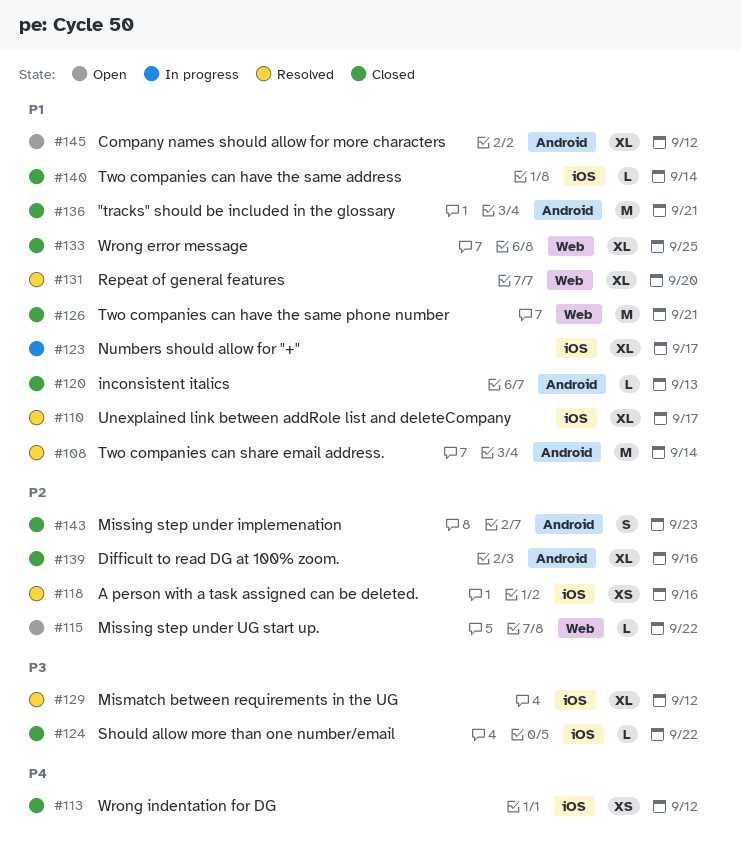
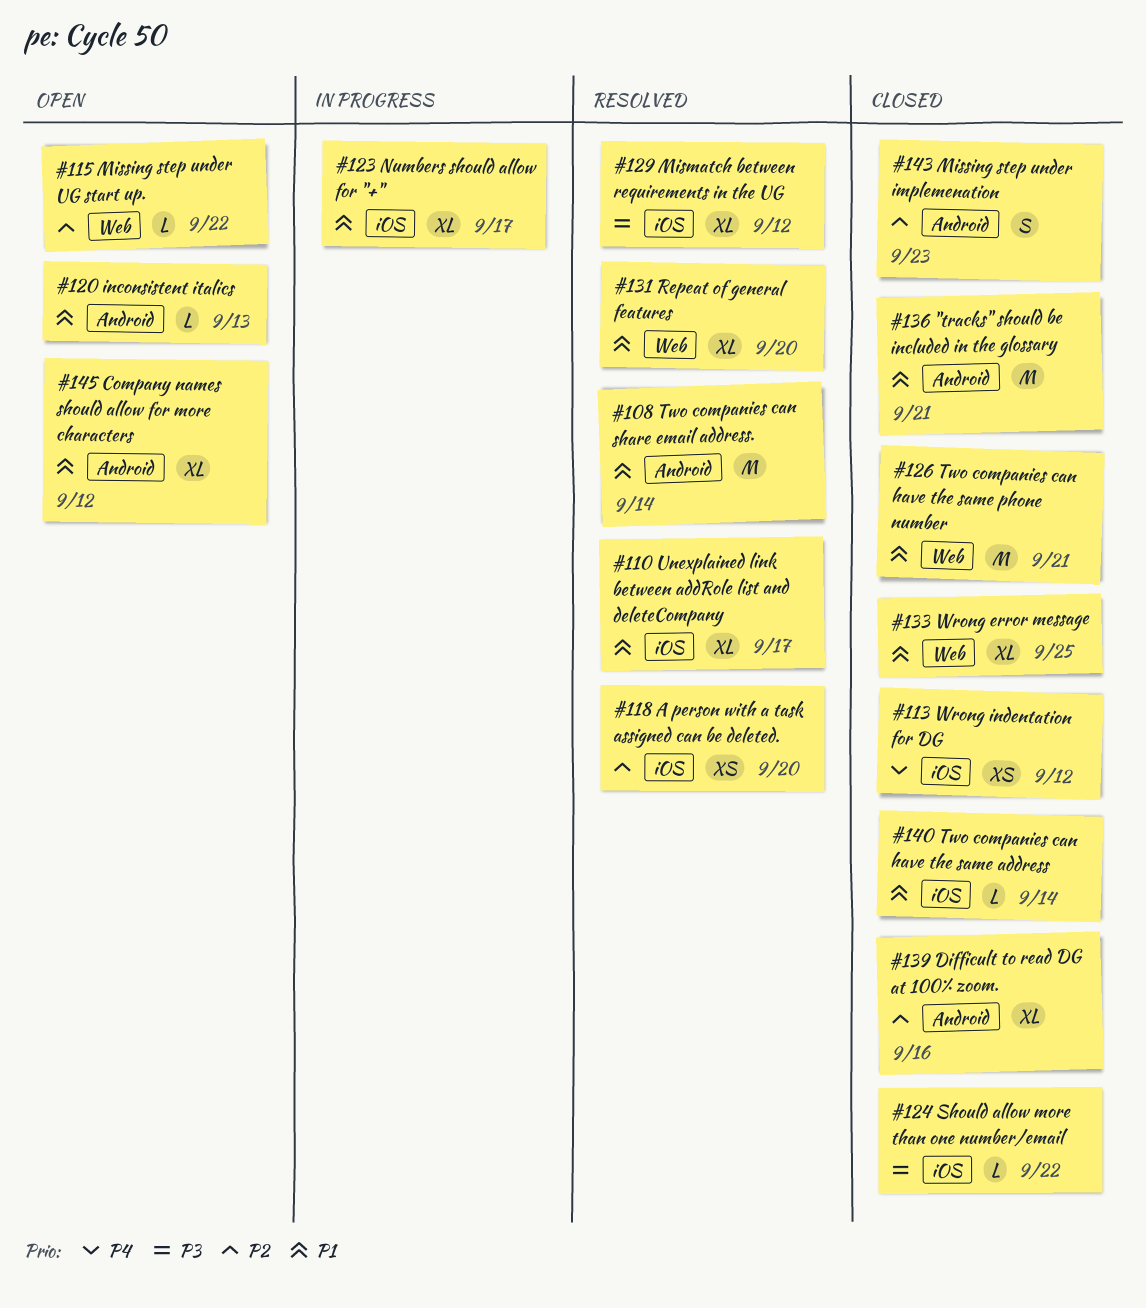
#118, due: Sep 16 -> Sep 20
#120, status: Closed -> Open

